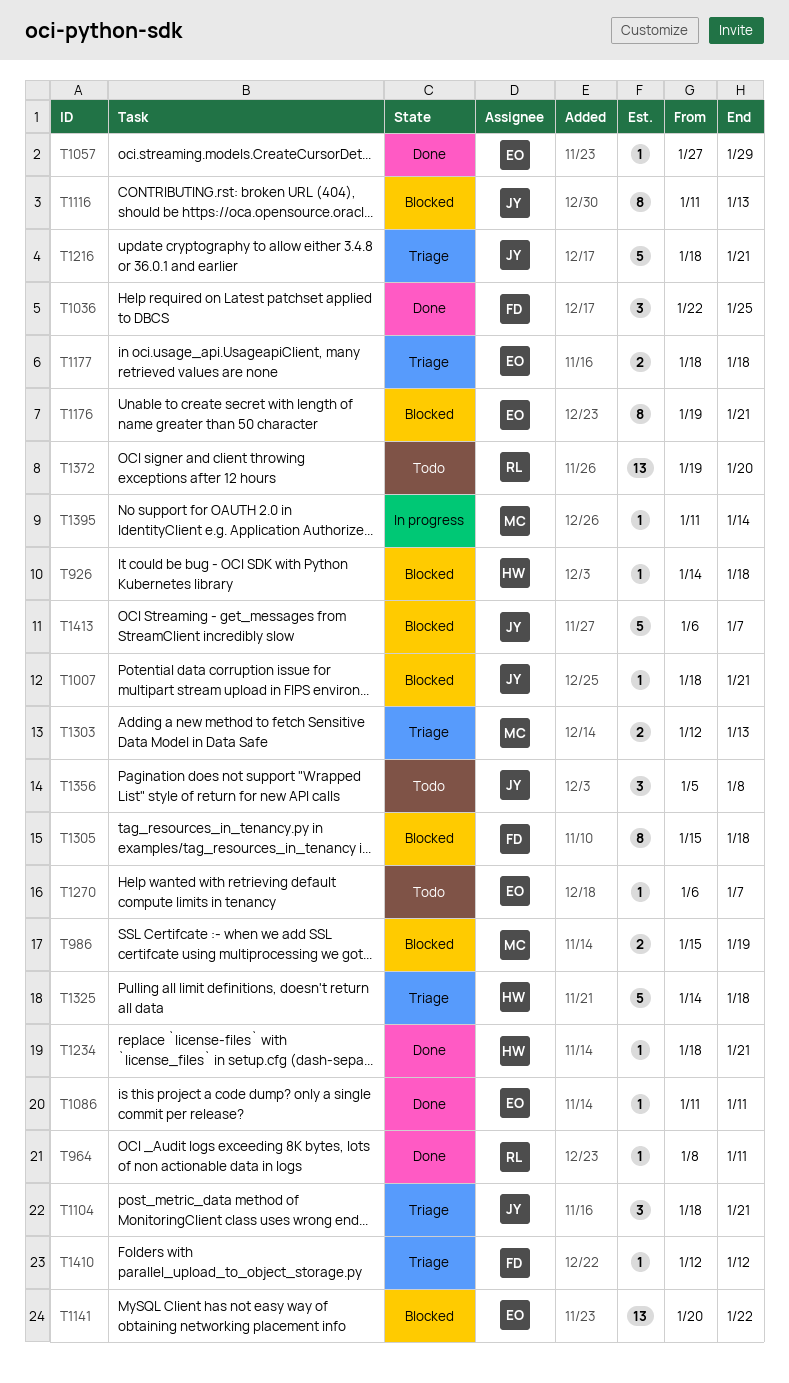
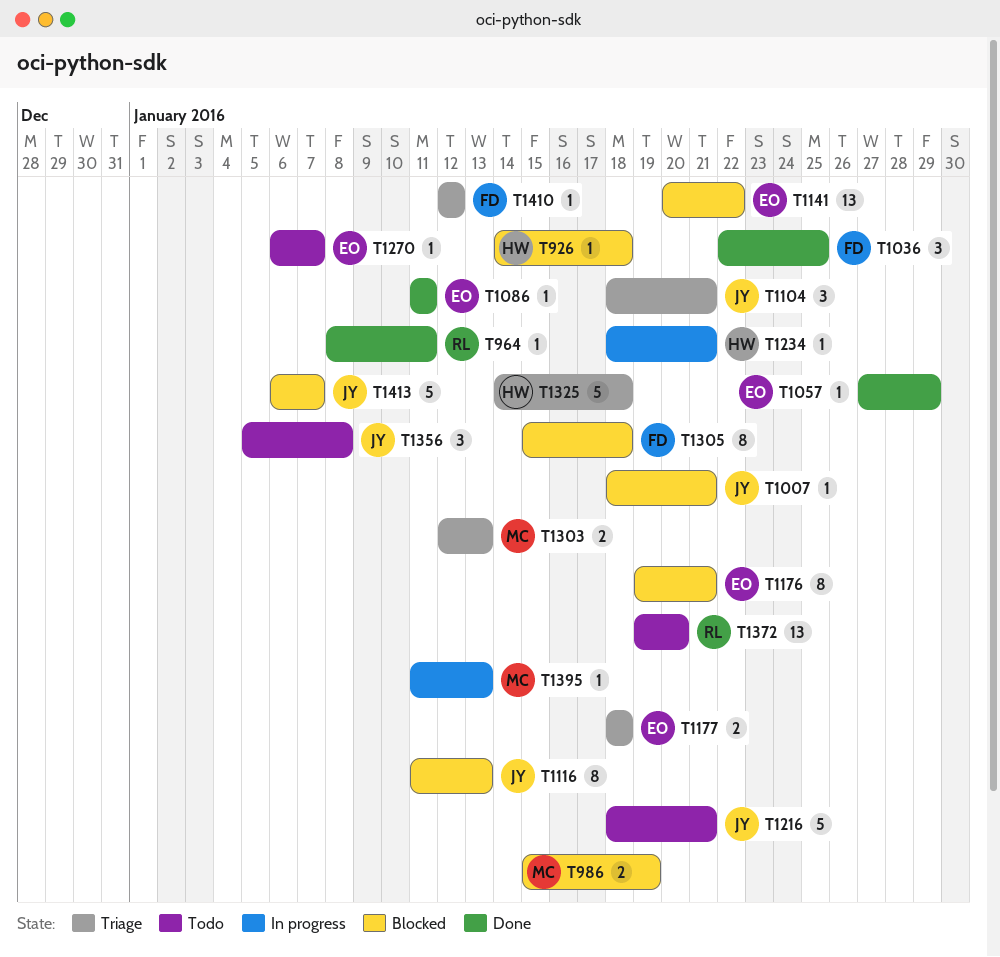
T1216, status: Triage -> Todo
T1234, status: Done -> In progress
T1395, due: Jan 14 -> Jan 13

